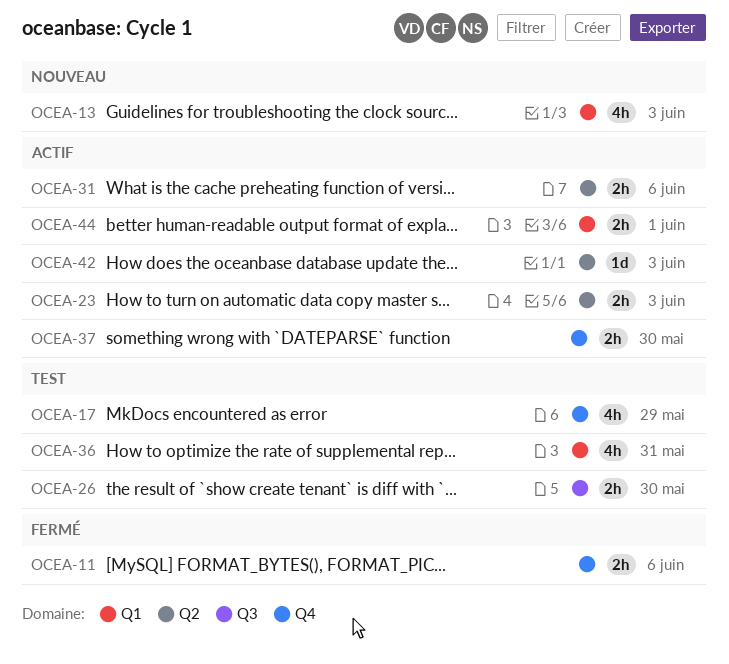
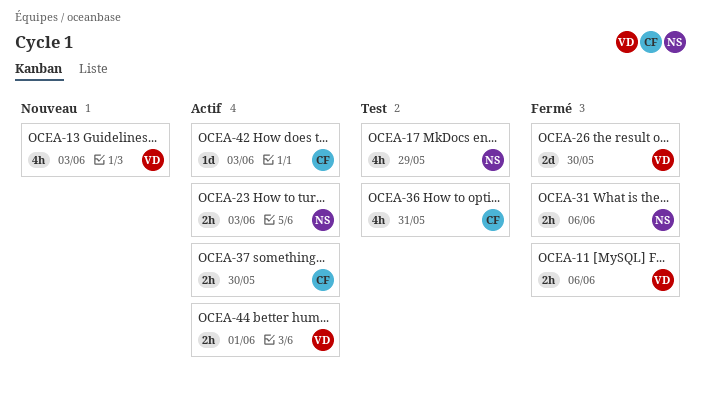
OCEA-26, status: Test -> Fermé
OCEA-26, estimate: 2h -> 2d
OCEA-31, status: Actif -> Fermé

